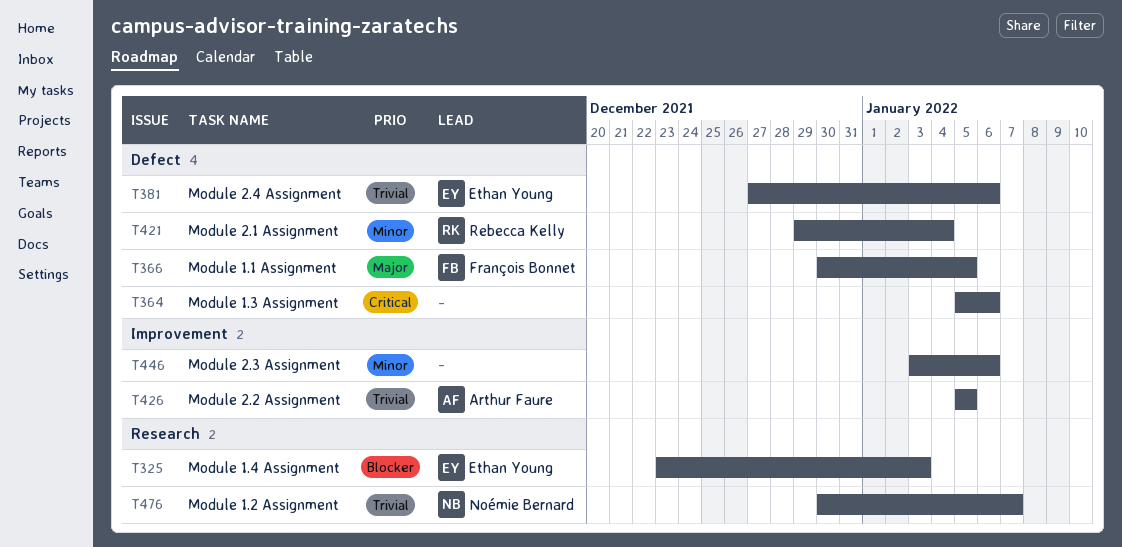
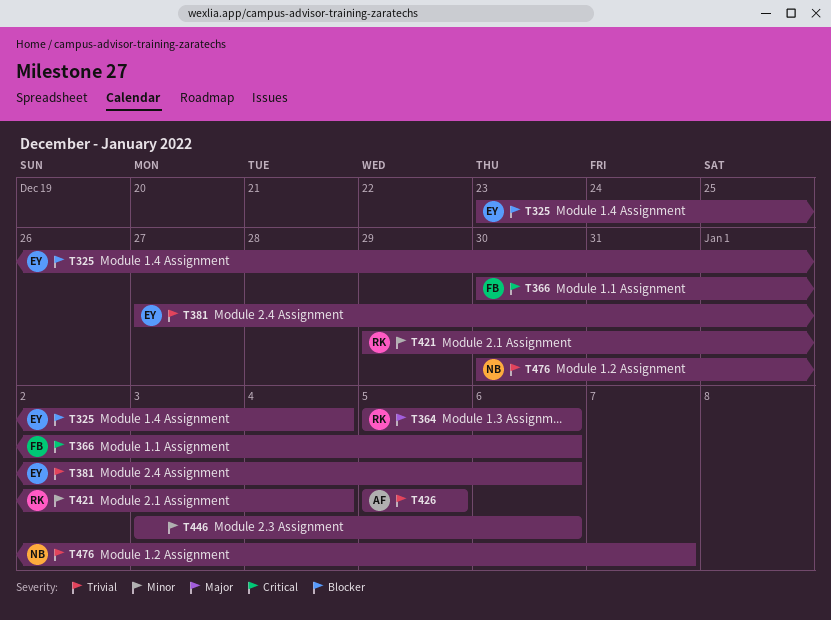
T325, due: Jan 3 -> Jan 4
T364, owner: none -> Rebecca Kelly
T364, priority: Critical -> Major
T366, priority: Major -> Critical
T366, due: Jan 5 -> Jan 6

